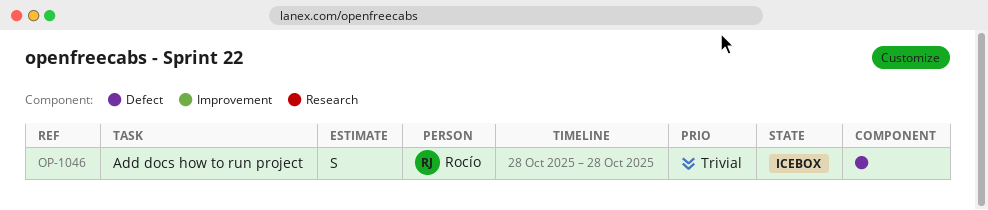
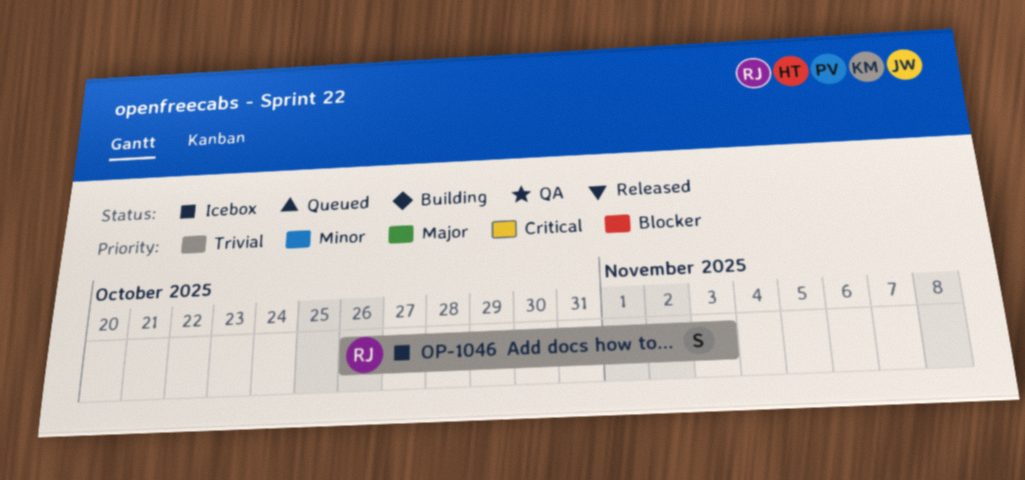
OP-1046, start: Oct 28 -> Oct 26
OP-1046, due: Oct 28 -> Nov 3

